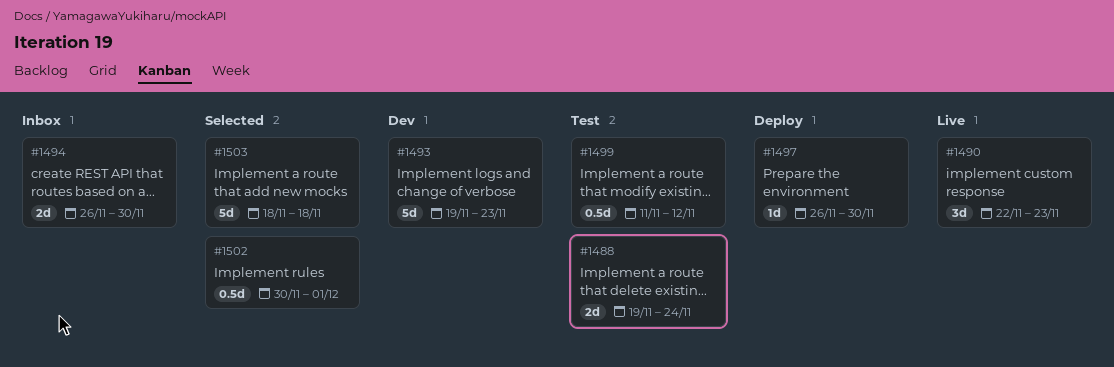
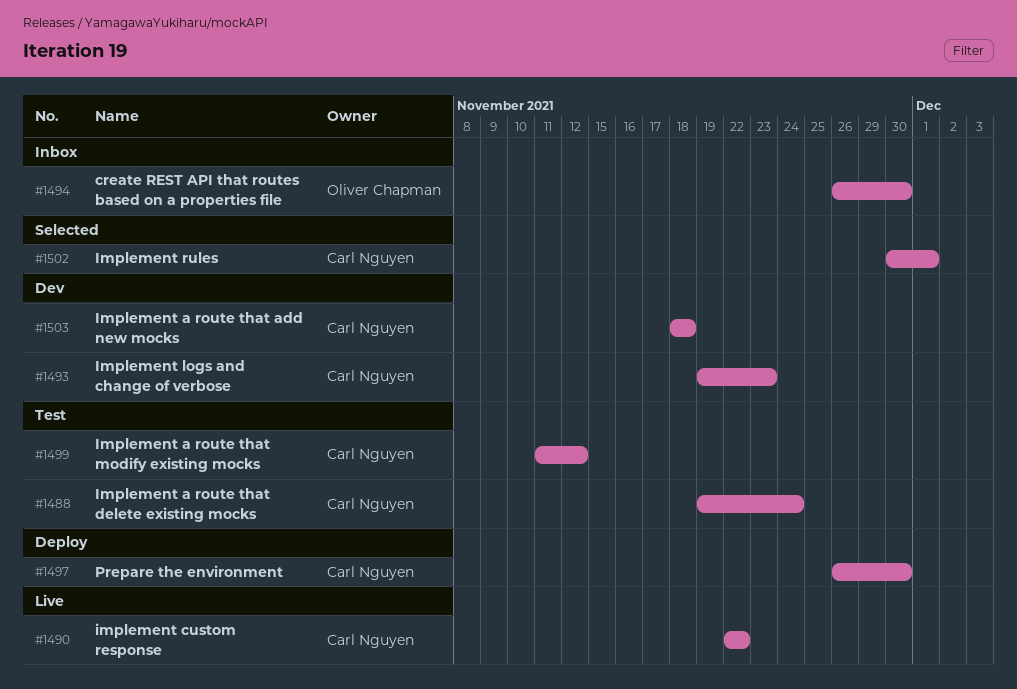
#1490, due: Nov 23 -> Nov 22
#1503, status: Selected -> Dev

